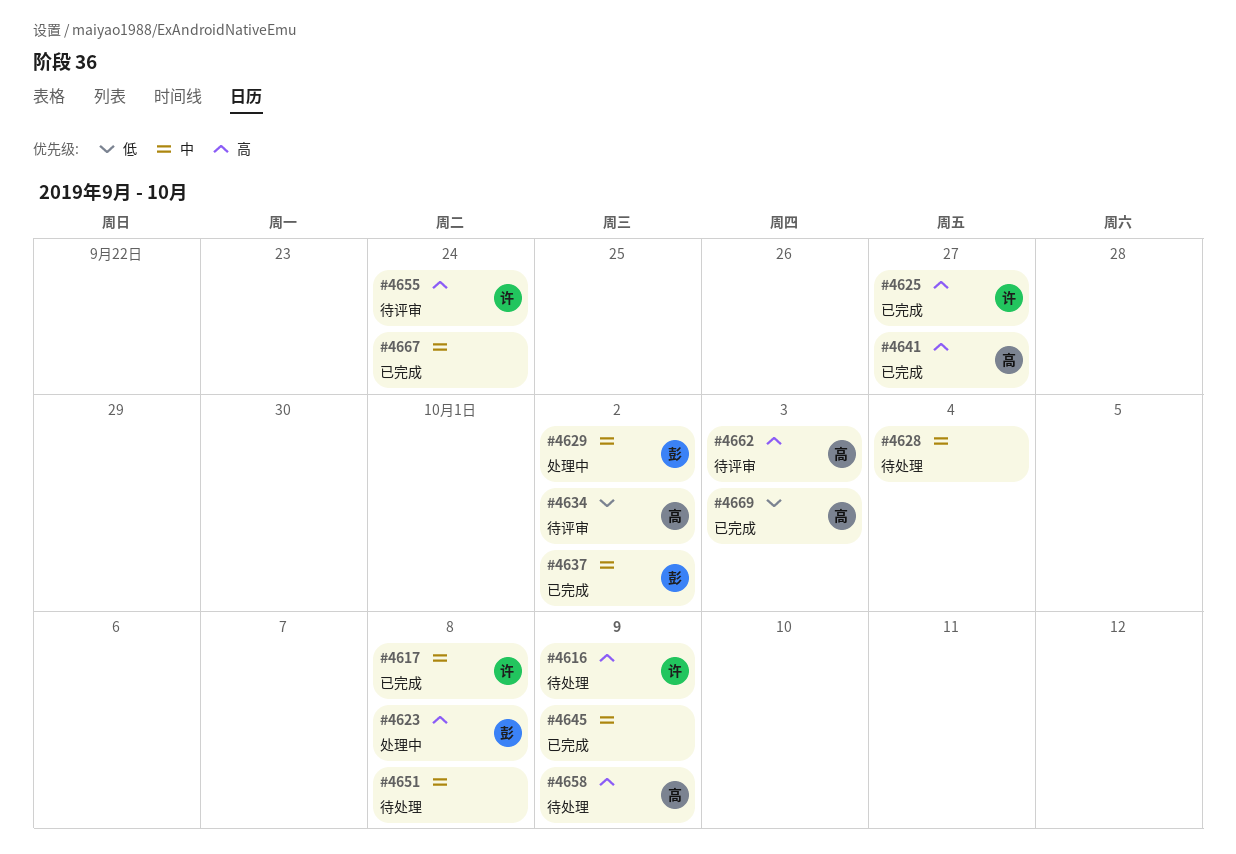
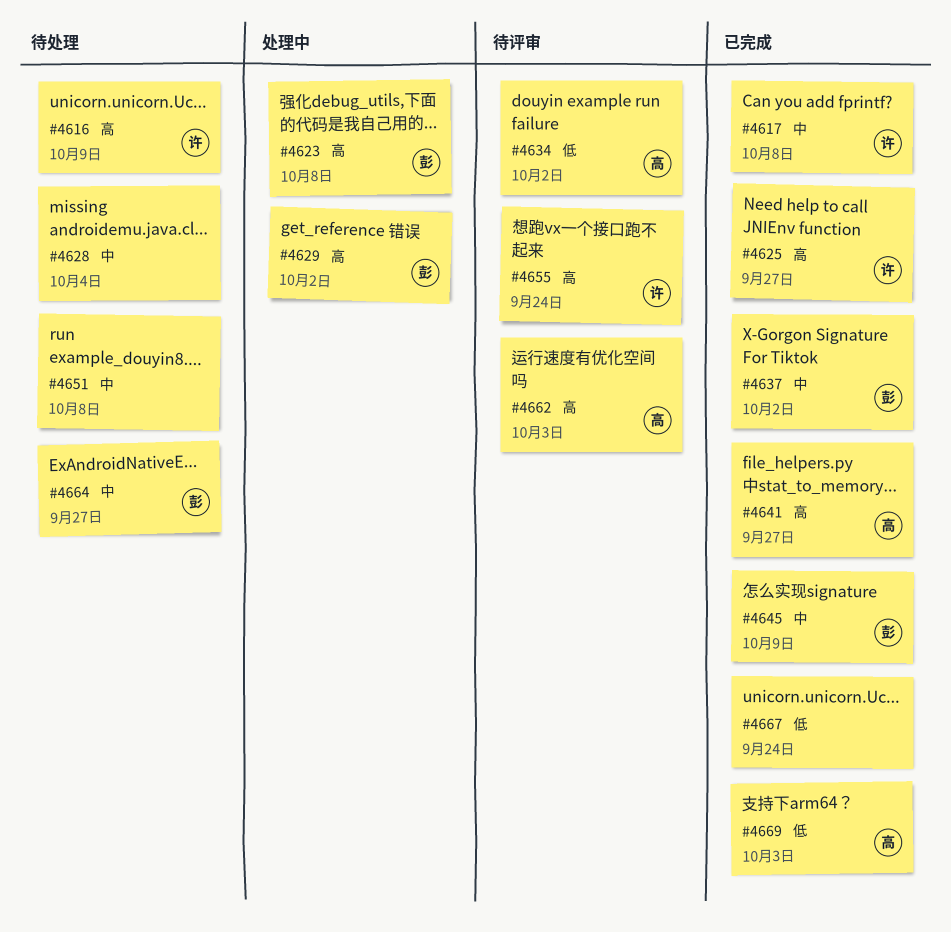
#4629, priority: 中 -> 高
#4645, owner: none -> 彭
#4658: present -> none
#4664: none -> present
#4667, priority: 中 -> 低

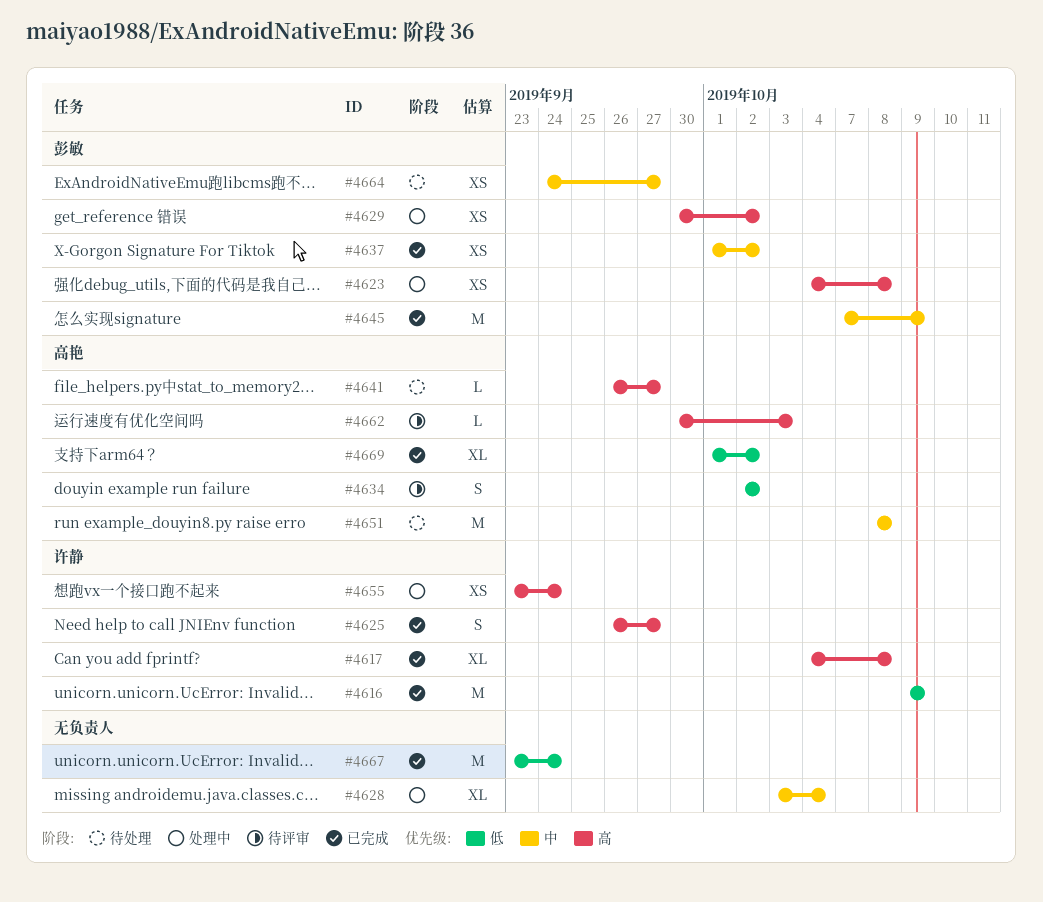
#4616, status: 待处理 -> 已完成
#4616, priority: 高 -> 低
#4617, priority: 中 -> 高
#4628, status: 待处理 -> 处理中
#4641, status: 已完成 -> 待处理
#4651, owner: none -> 高艳
#4655, status: 待评审 -> 处理中
#4669, due: Oct 3 -> Oct 2

